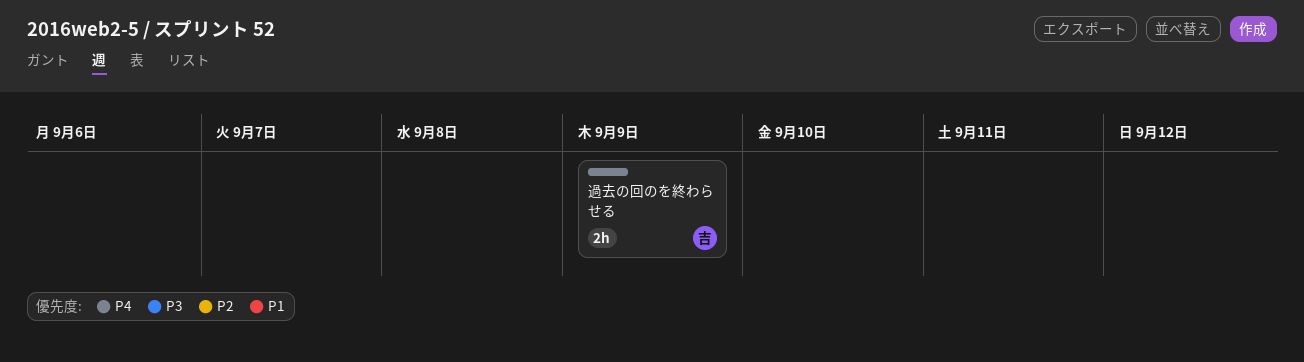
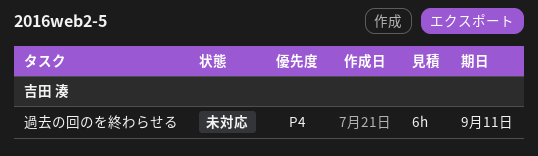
過去の回のを終わらせる, estimate: 2h -> 6h
過去の回のを終わらせる, due: Sep 9 -> Sep 11

